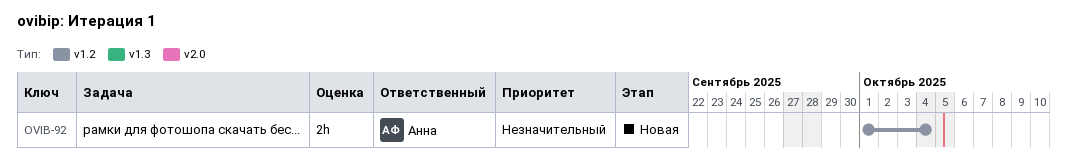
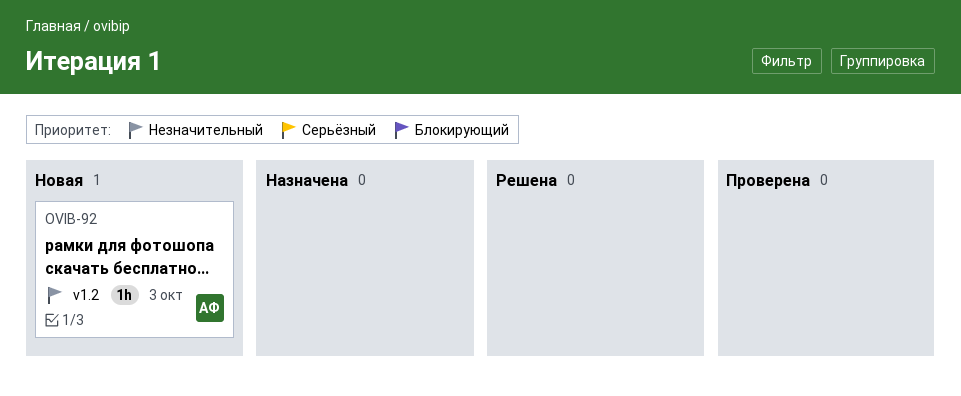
OVIB-92, estimate: 2h -> 1h
OVIB-92, due: Oct 4 -> Oct 3

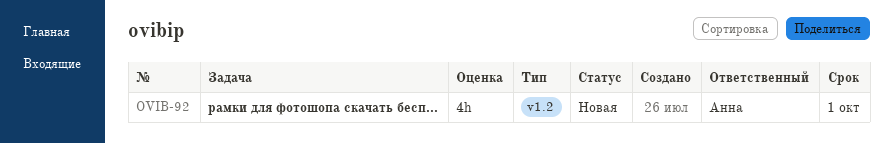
OVIB-92, estimate: 1h -> 4h
OVIB-92, due: Oct 3 -> Oct 1

